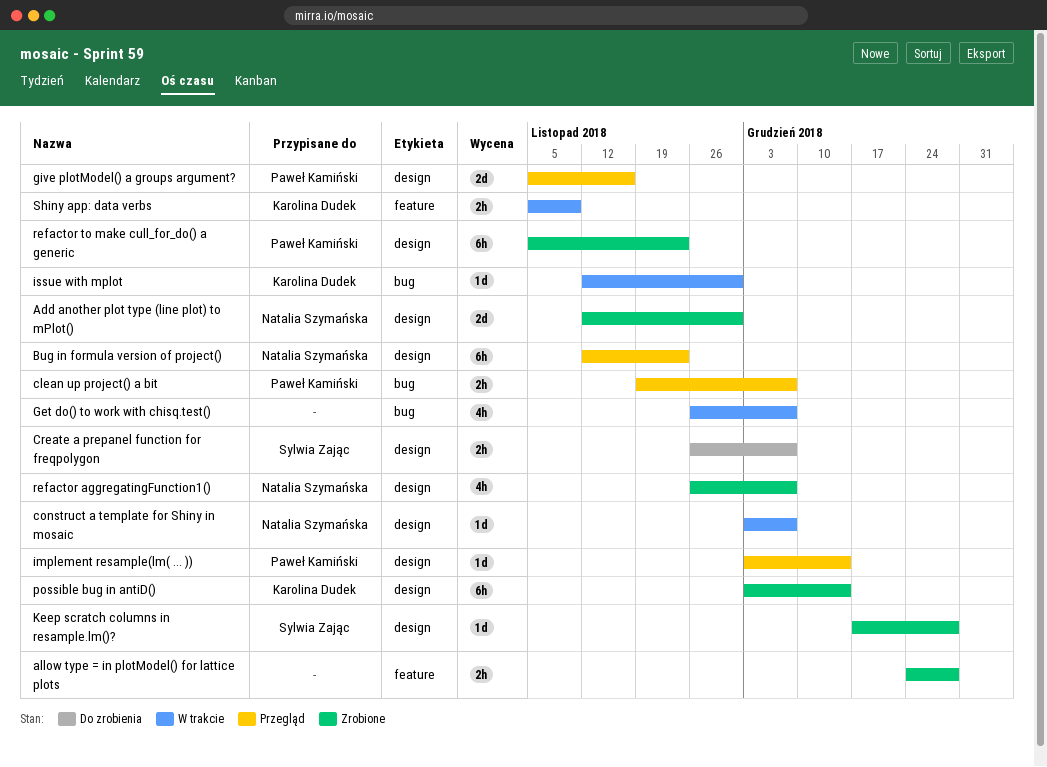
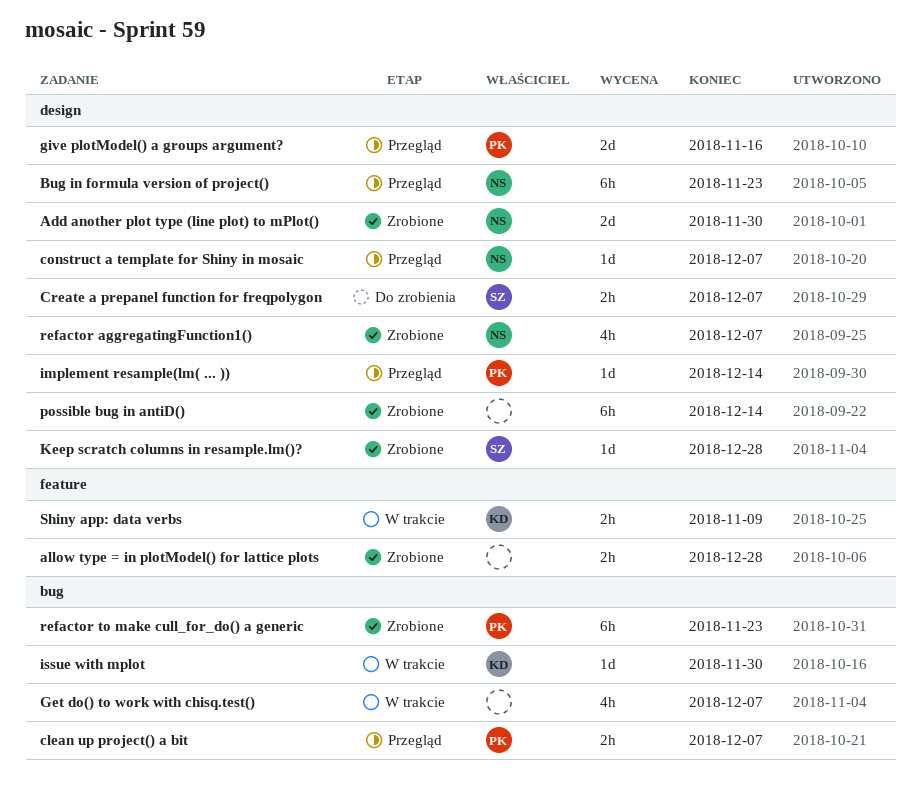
construct a template for Shiny in mosaic, status: W trakcie -> Przegląd
possible bug in antiD(), owner: Karolina Dudek -> none
refactor to make cull_for_do() a generic, label: design -> bug

